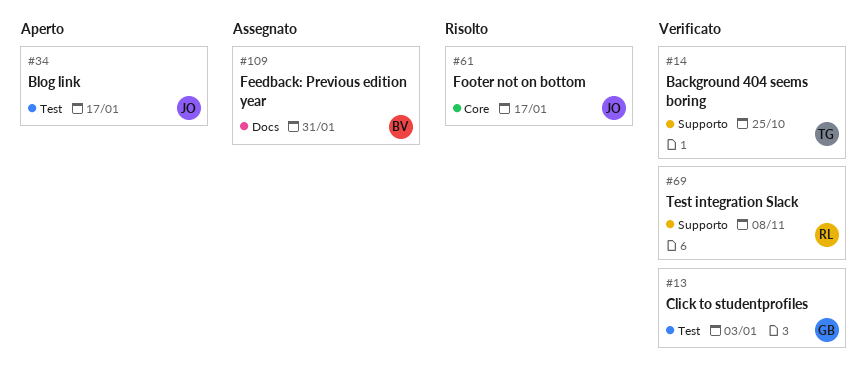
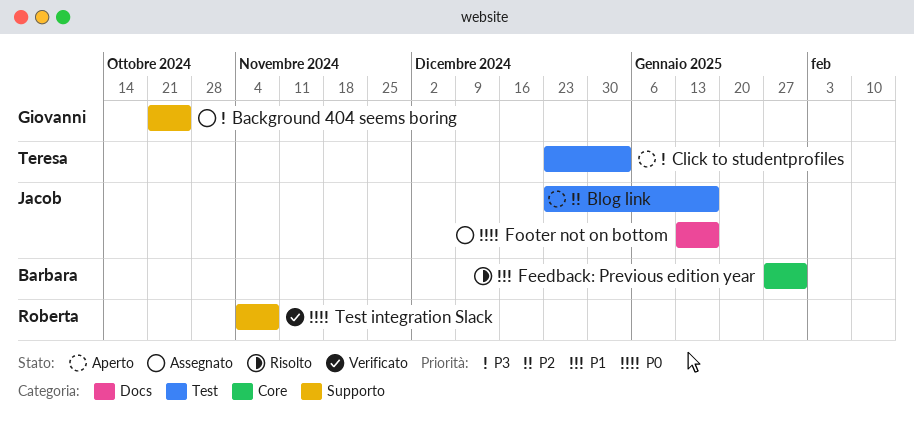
Background 404 seems boring, status: Verificato -> Assegnato
Background 404 seems boring, owner: Teresa -> Giovanni
Click to studentprofiles, status: Verificato -> Aperto
Click to studentprofiles, owner: Giovanni -> Teresa
Feedback: Previous edition year, status: Assegnato -> Risolto
Feedback: Previous edition year, label: Docs -> Core
Footer not on bottom, status: Risolto -> Assegnato
Footer not on bottom, label: Core -> Docs

